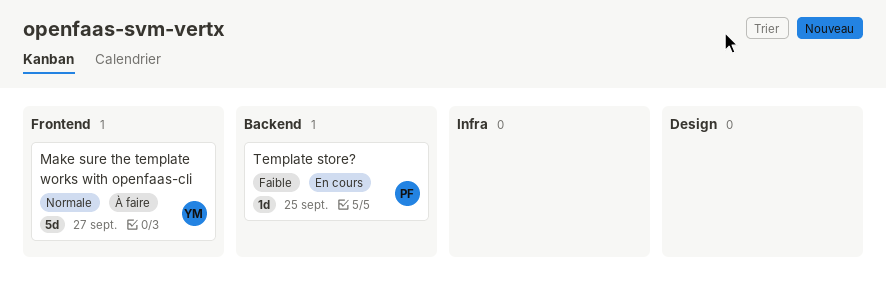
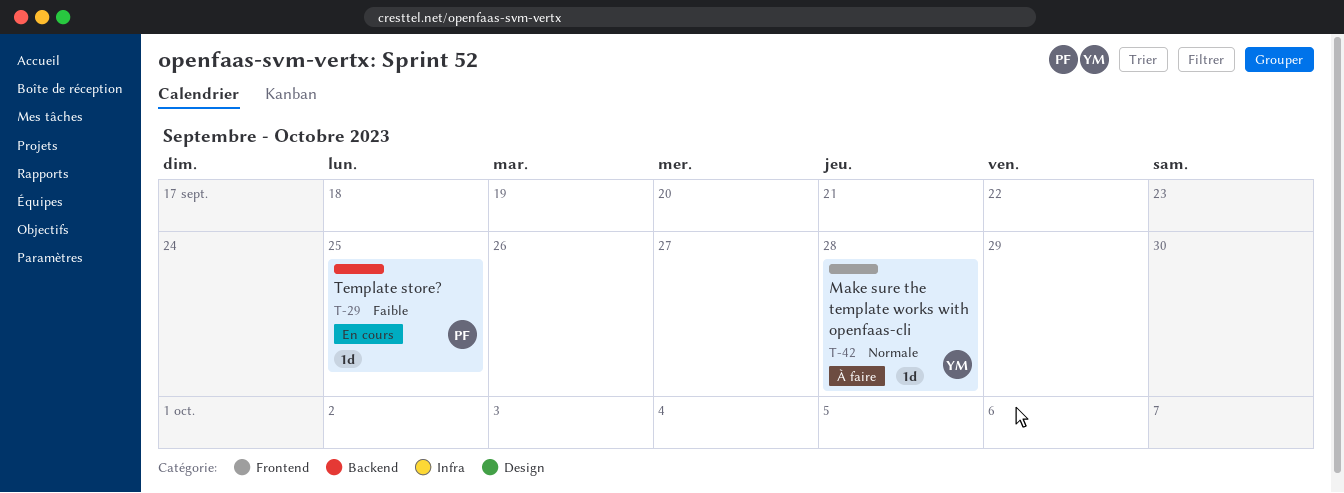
Make sure the template works with openfaas-cli, estimate: 5d -> 1d
Make sure the template works with openfaas-cli, due: Sep 27 -> Sep 28

